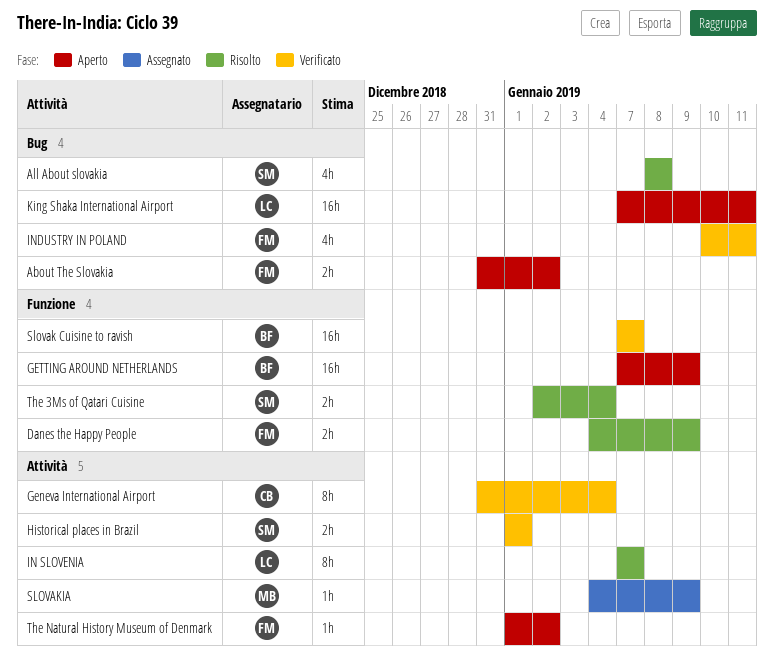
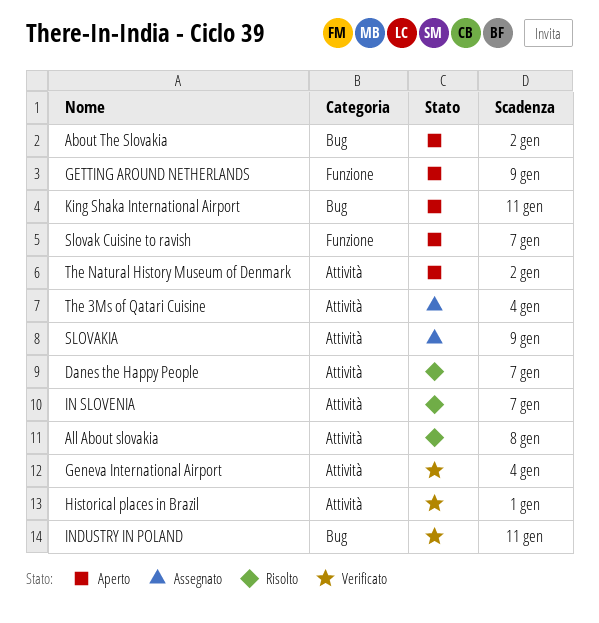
All About slovakia, label: Bug -> Attività
Danes the Happy People, label: Funzione -> Attività
Danes the Happy People, due: Jan 9 -> Jan 7
Slovak Cuisine to ravish, status: Verificato -> Aperto
The 3Ms of Qatari Cuisine, status: Risolto -> Assegnato
The 3Ms of Qatari Cuisine, label: Funzione -> Attività

